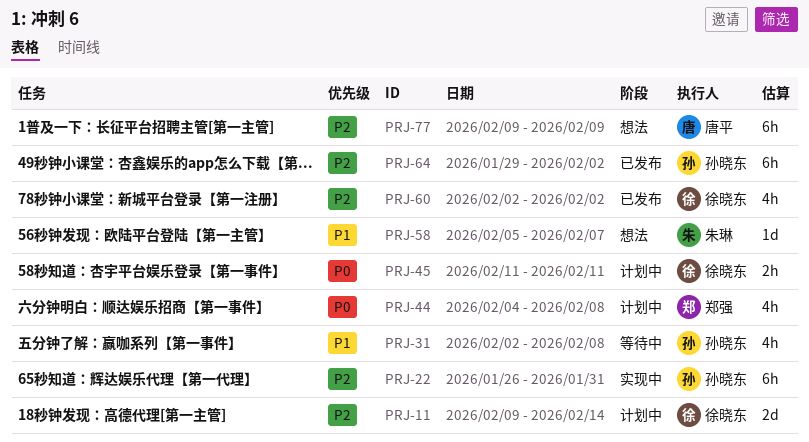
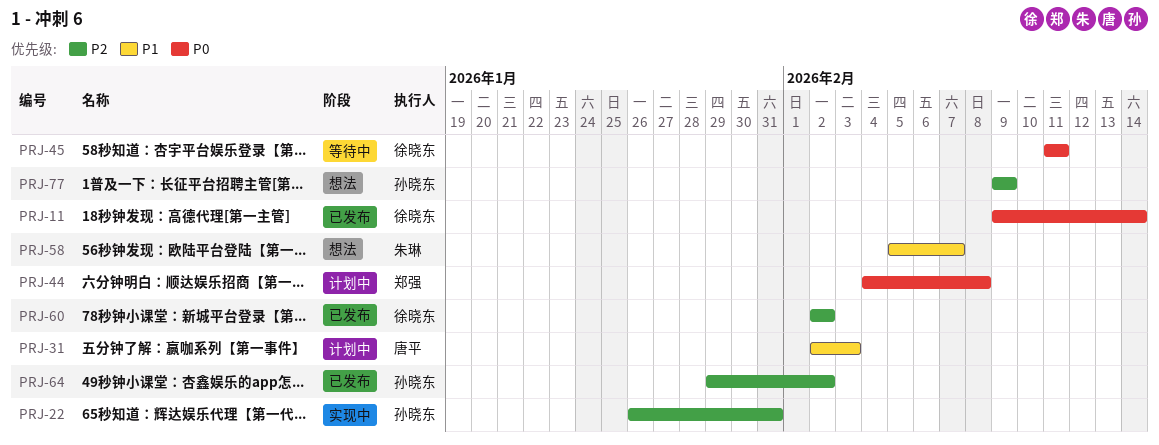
PRJ-11, status: 计划中 -> 已发布
PRJ-11, priority: P2 -> P0
PRJ-31, status: 等待中 -> 计划中
PRJ-31, owner: 孙晓东 -> 唐平
PRJ-31, due: Feb 8 -> Feb 3
PRJ-45, status: 计划中 -> 等待中
PRJ-77, owner: 唐平 -> 孙晓东

